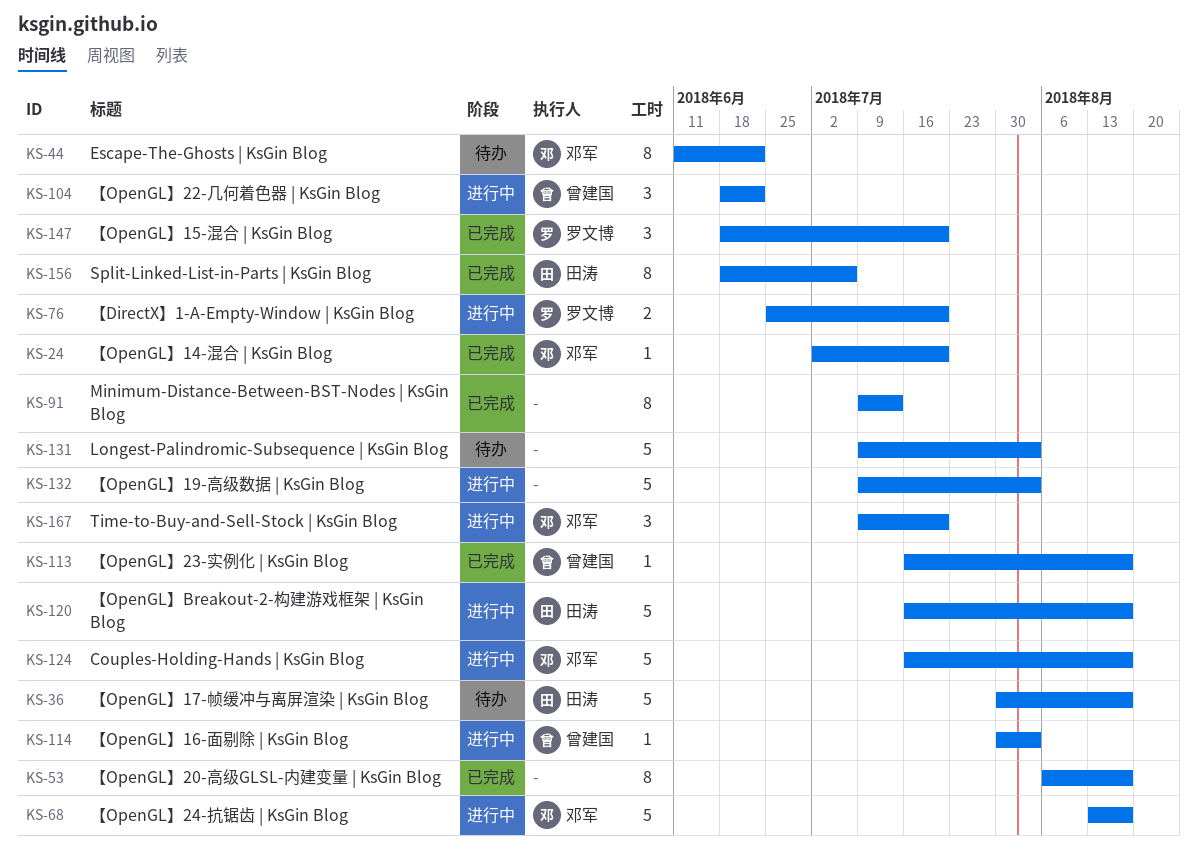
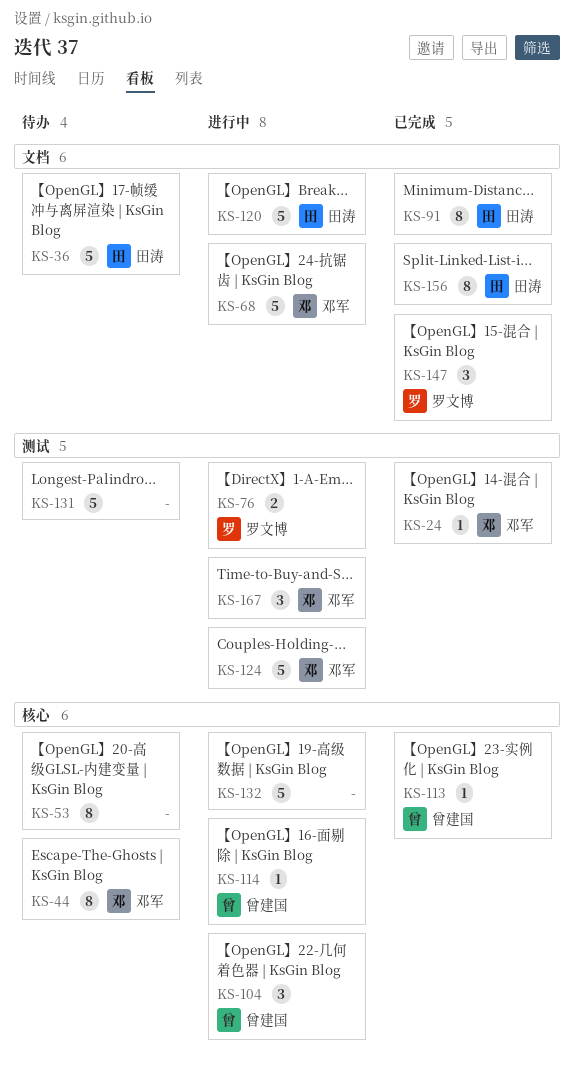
KS-53, status: 已完成 -> 待办
KS-91, owner: none -> 田涛

